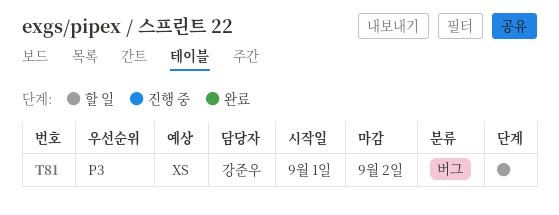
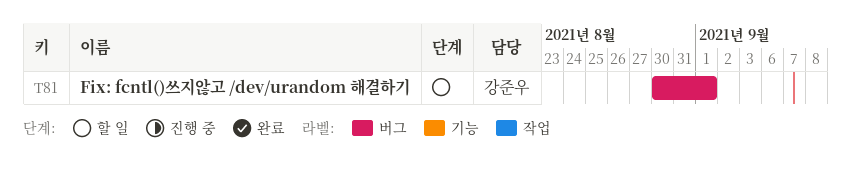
T81, start: Sep 1 -> Aug 30
T81, due: Sep 2 -> Sep 1

